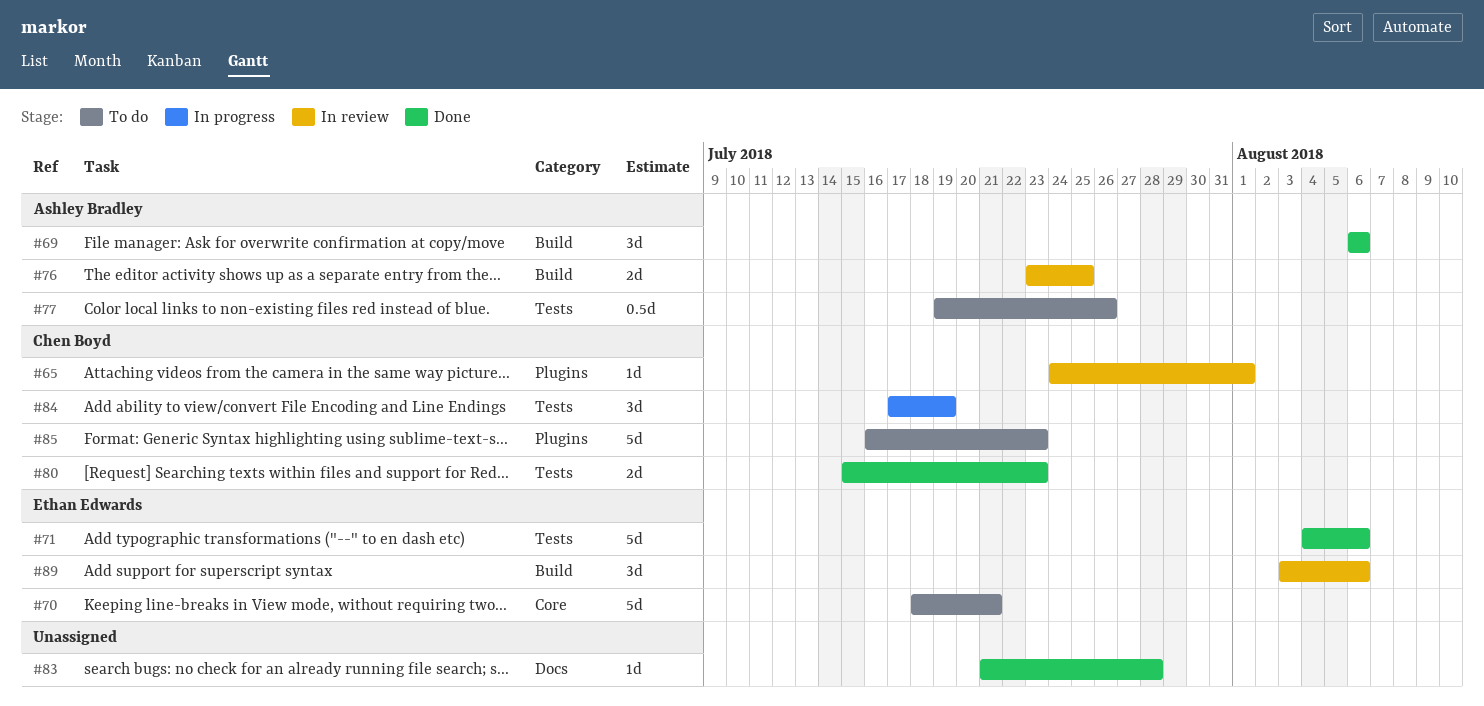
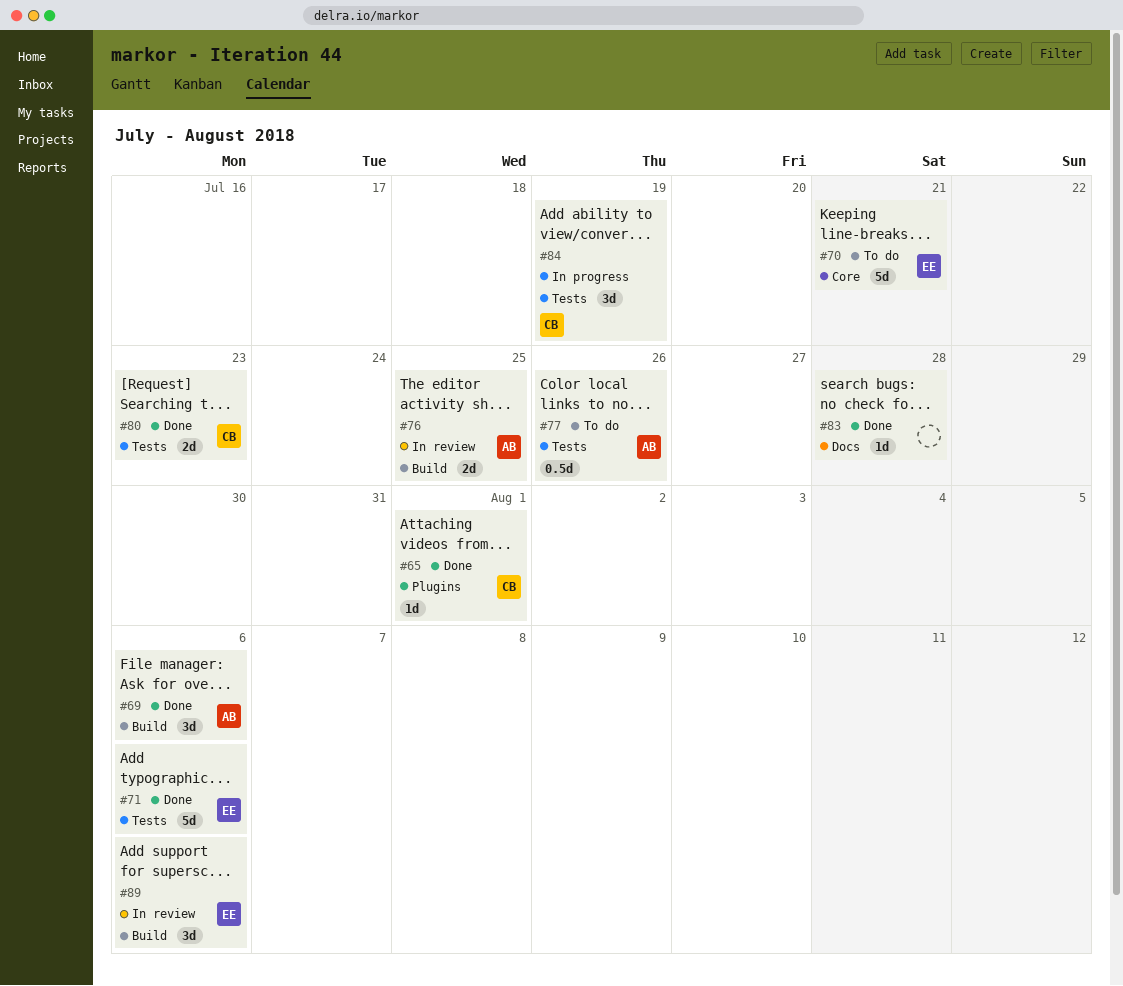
#65, status: In review -> Done
#85: present -> none

